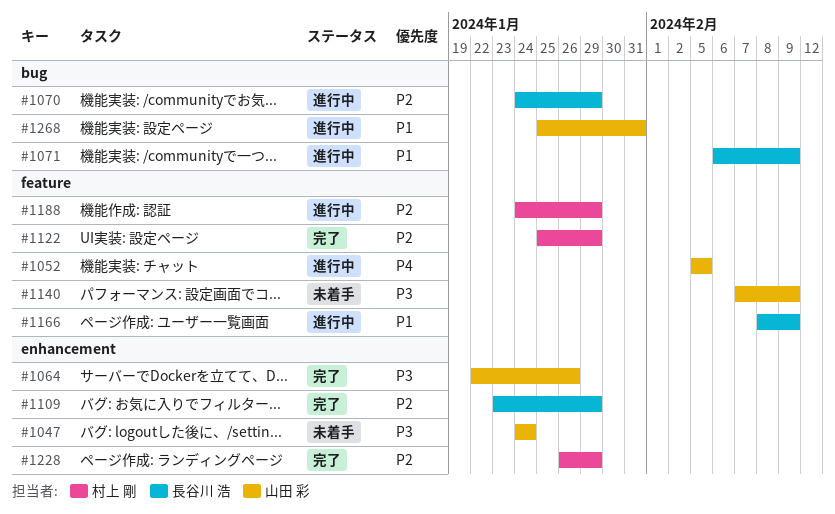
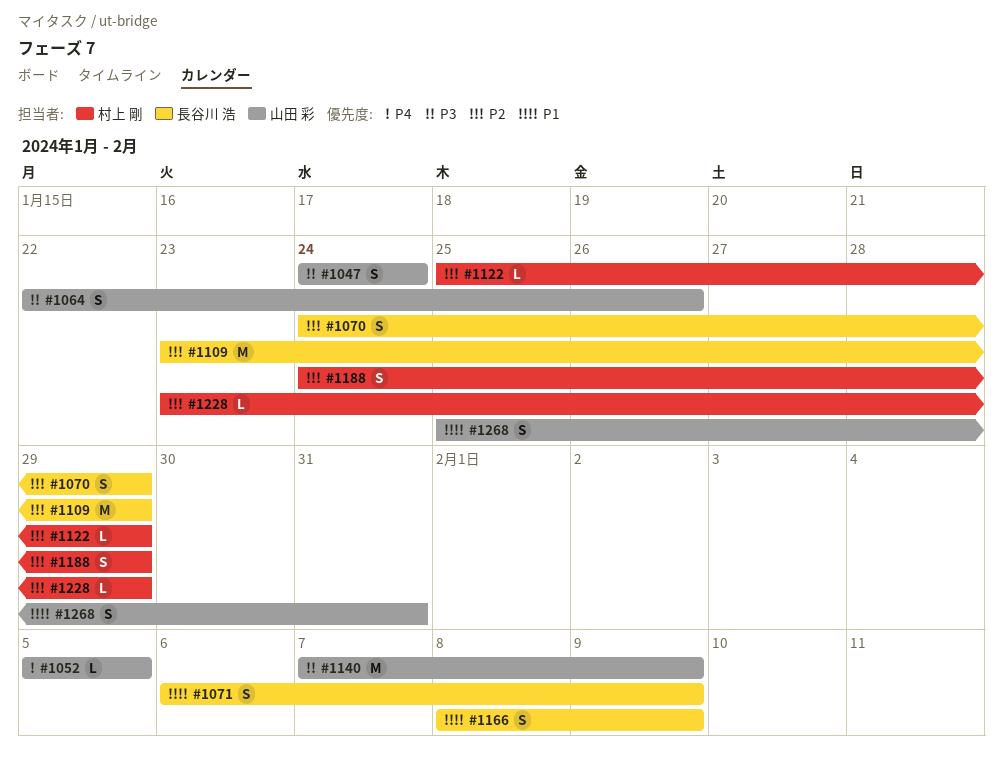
#1228, start: Jan 26 -> Jan 23

